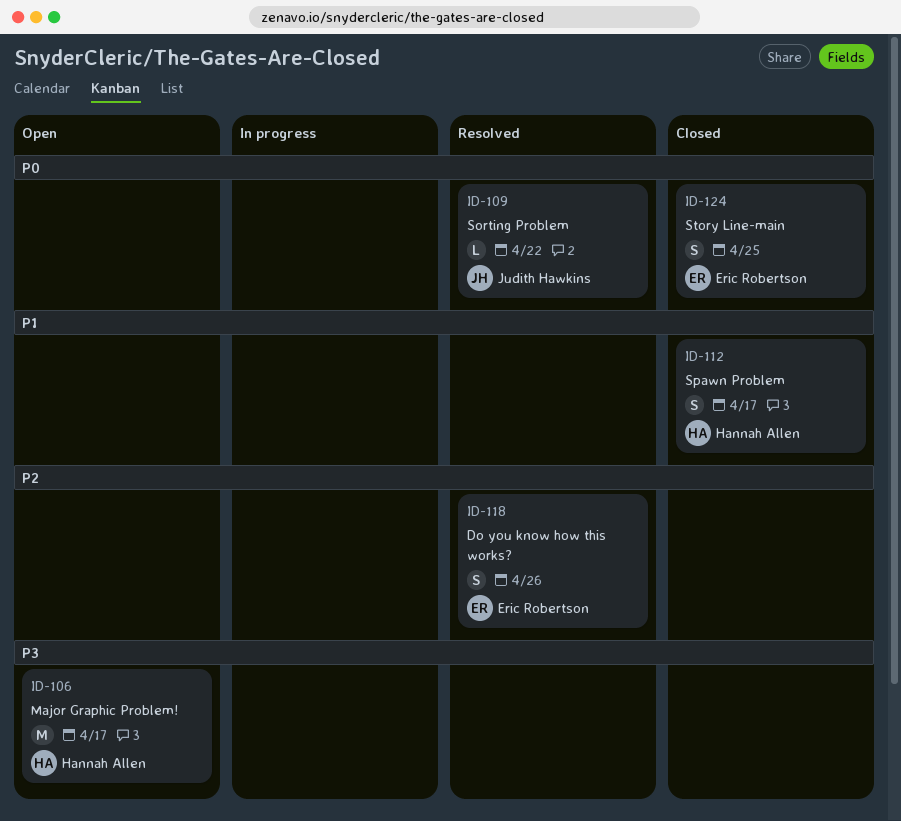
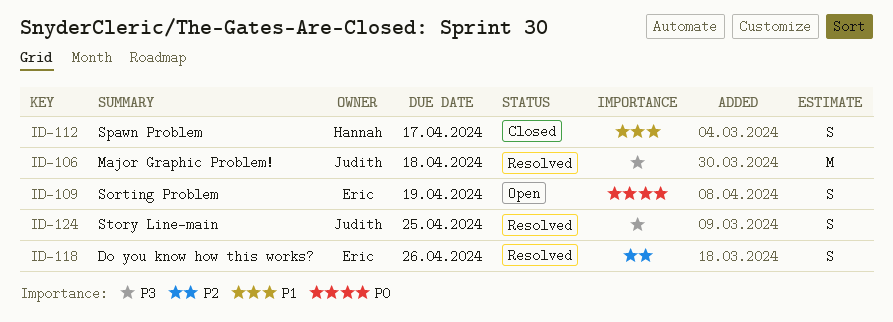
ID-106, status: Open -> Resolved
ID-106, owner: Hannah Allen -> Judith Hawkins
ID-106, due: Apr 17 -> Apr 18
ID-109, status: Resolved -> Open
ID-109, owner: Judith Hawkins -> Eric Robertson
ID-109, estimate: L -> S
ID-109, due: Apr 22 -> Apr 19
ID-124, status: Closed -> Resolved
ID-124, owner: Eric Robertson -> Judith Hawkins
ID-124, priority: P0 -> P3

